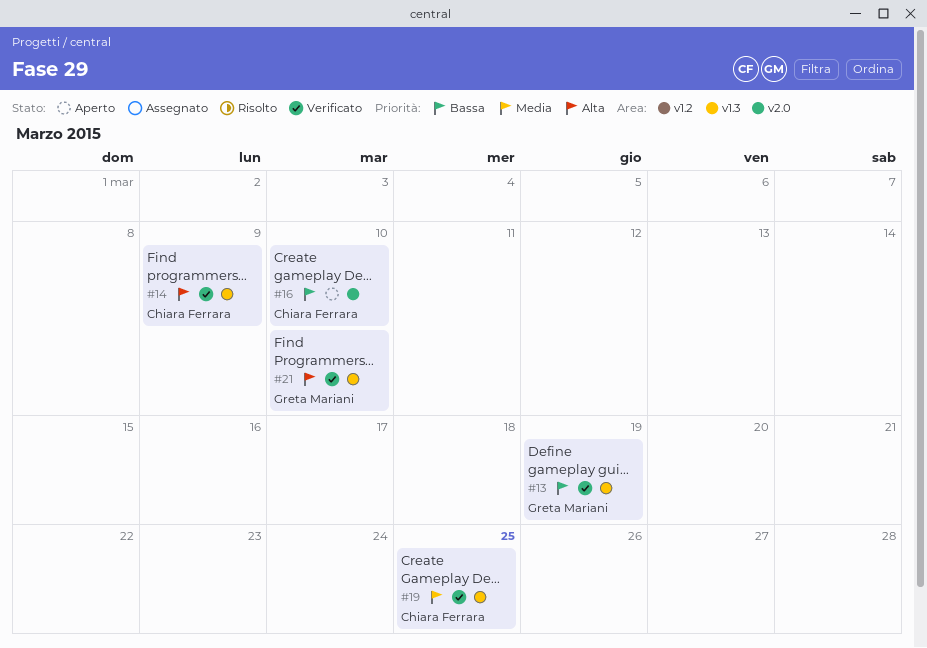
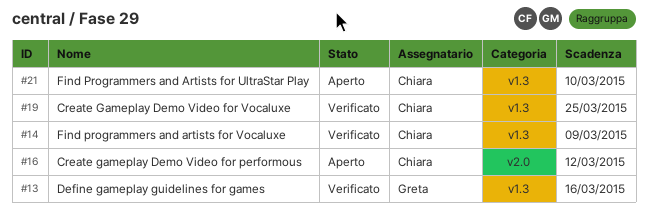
#13, due: Mar 19 -> Mar 16
#16, due: Mar 10 -> Mar 12
#21, status: Verificato -> Aperto
#21, owner: Greta Mariani -> Chiara Ferrara

